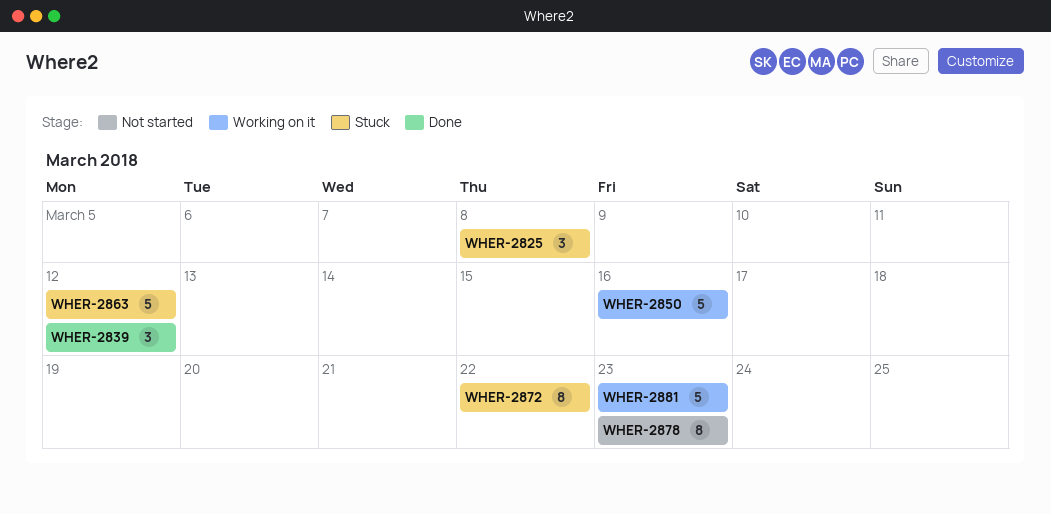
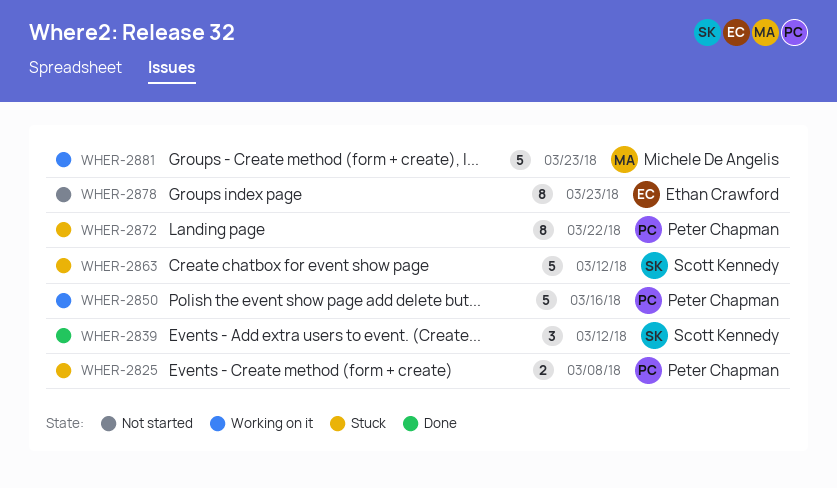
WHER-2825, estimate: 3 -> 2

